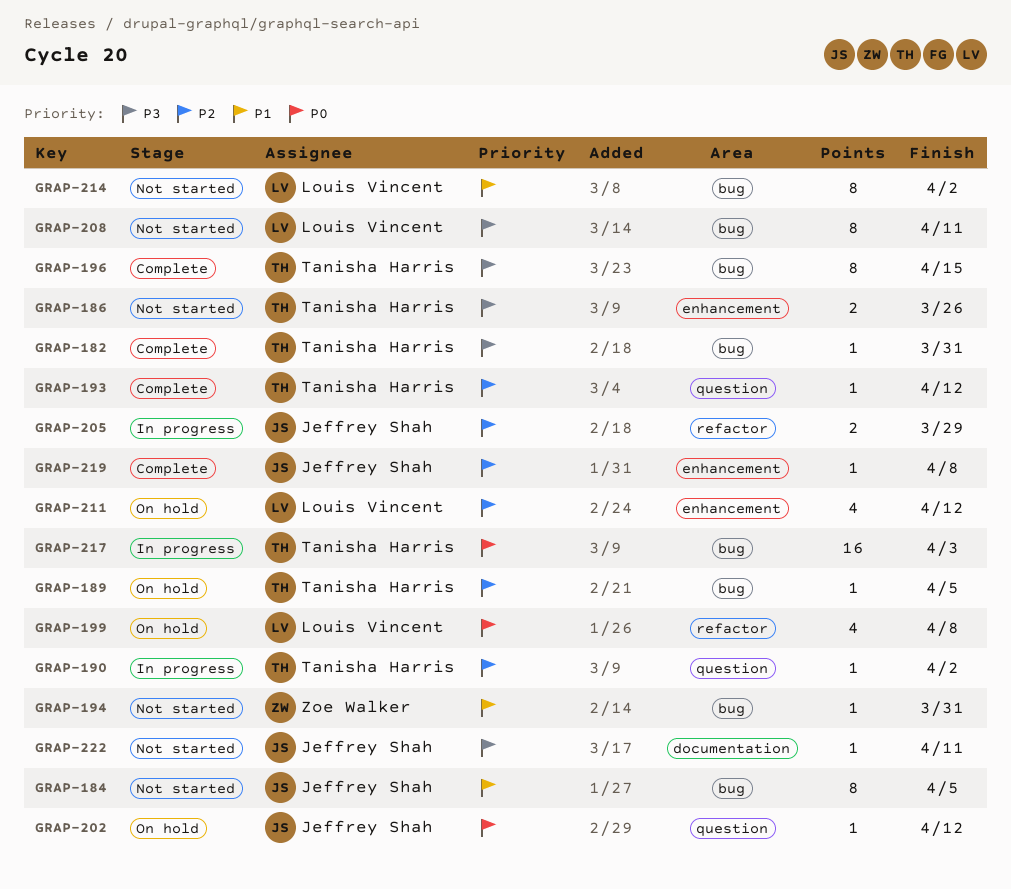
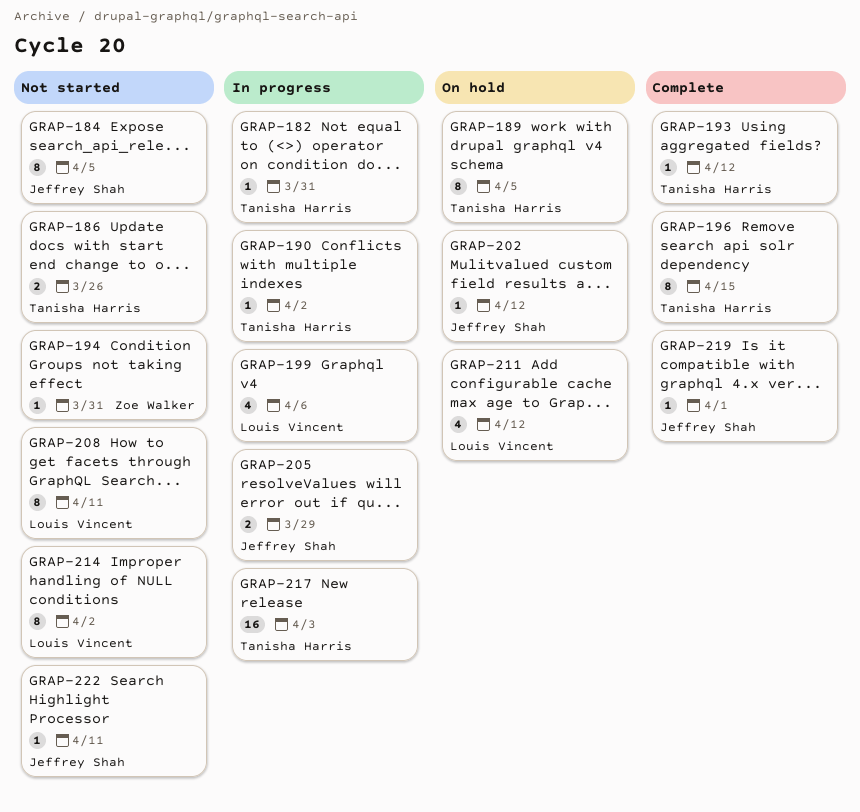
GRAP-182, status: Complete -> In progress
GRAP-189, estimate: 1 -> 8
GRAP-199, status: On hold -> In progress
GRAP-199, due: Apr 8 -> Apr 6
GRAP-219, due: Apr 8 -> Apr 1

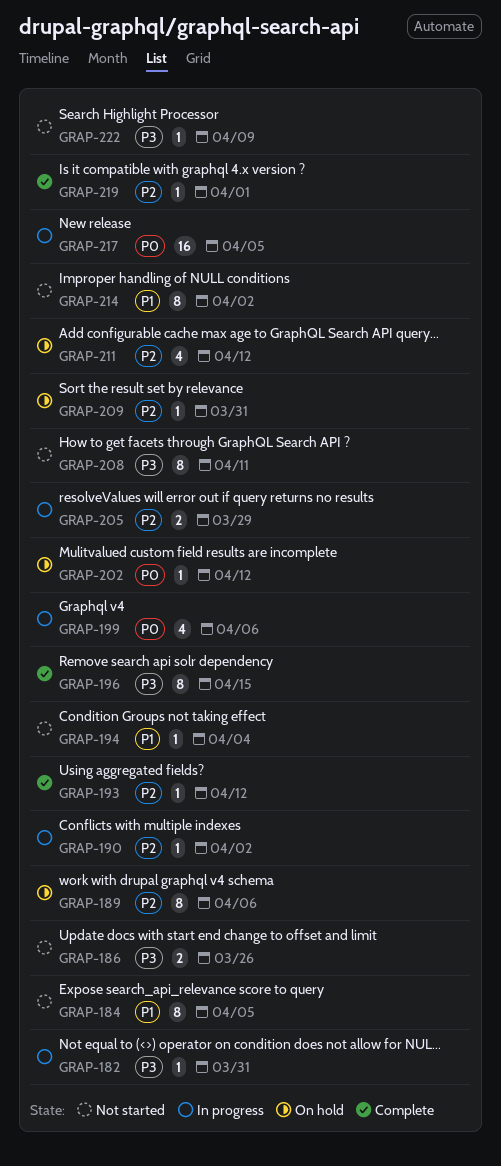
GRAP-189, due: Apr 5 -> Apr 6
GRAP-194, due: Mar 31 -> Apr 4
GRAP-209: none -> present
GRAP-217, due: Apr 3 -> Apr 5
GRAP-222, due: Apr 11 -> Apr 9

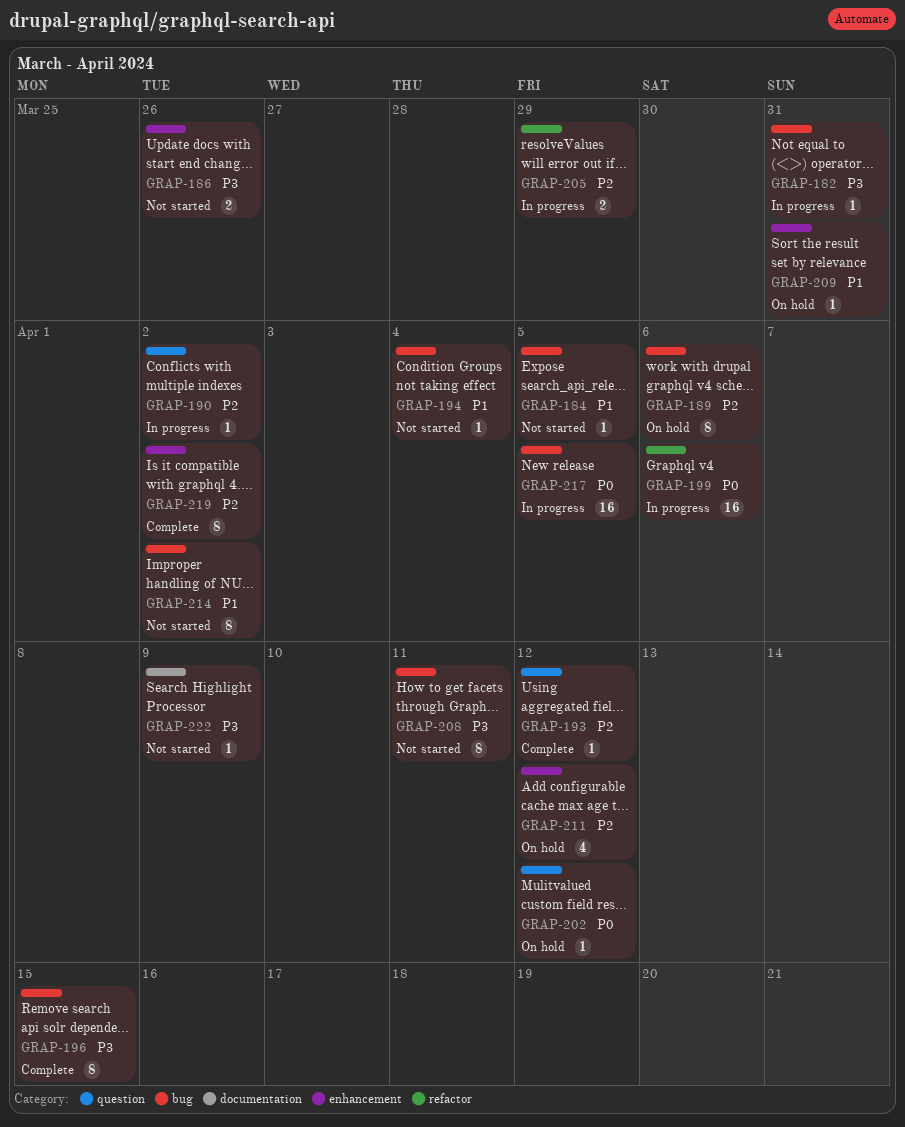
GRAP-184, estimate: 8 -> 1
GRAP-199, estimate: 4 -> 16
GRAP-209, priority: P2 -> P1
GRAP-219, estimate: 1 -> 8
GRAP-219, due: Apr 1 -> Apr 2

